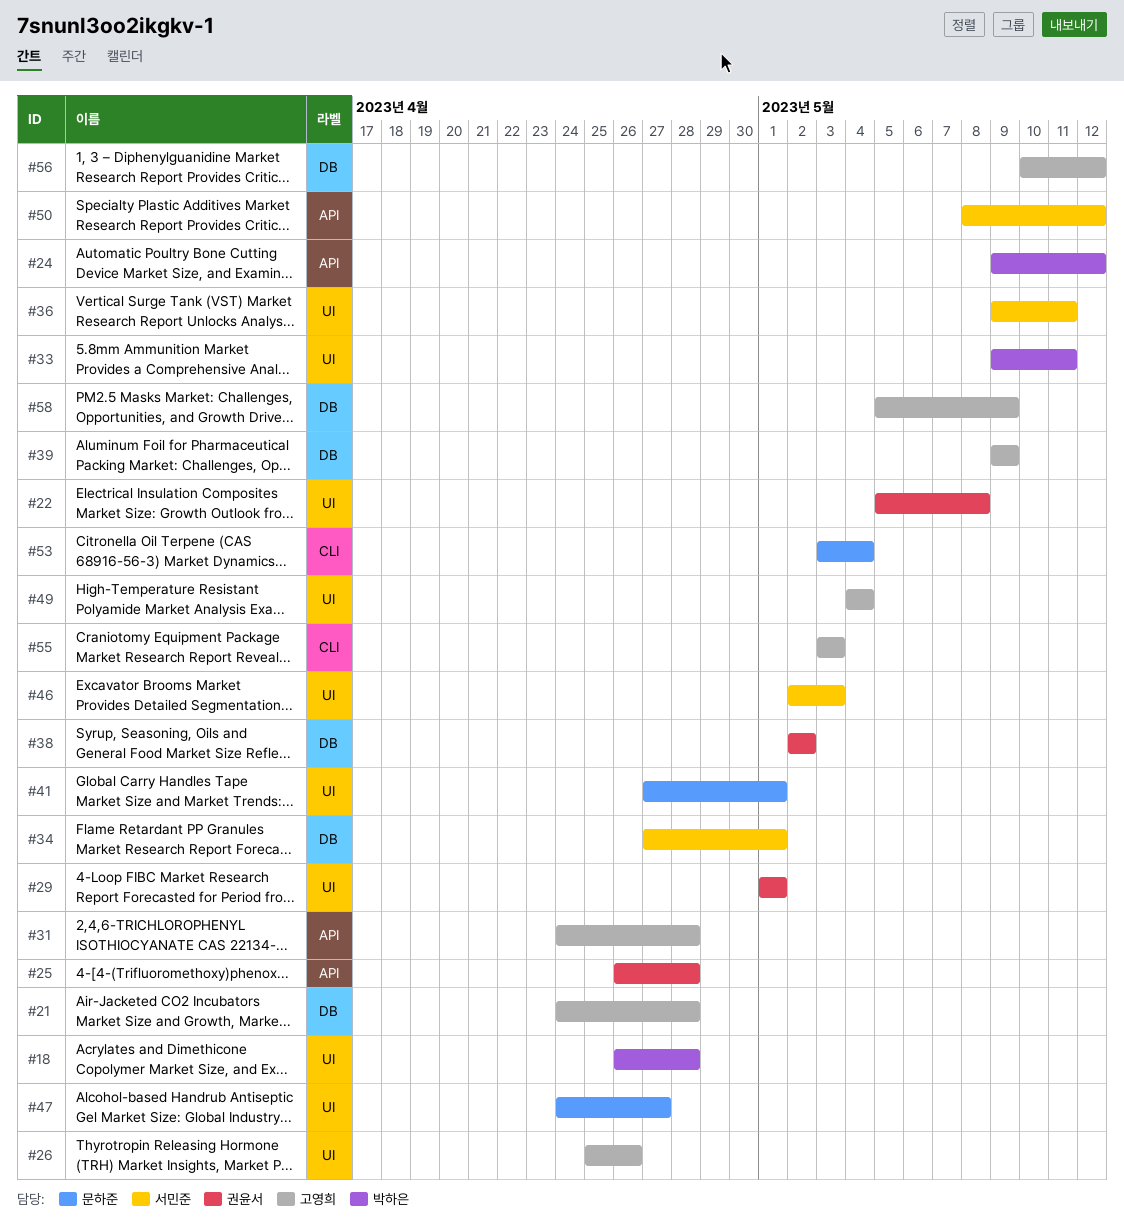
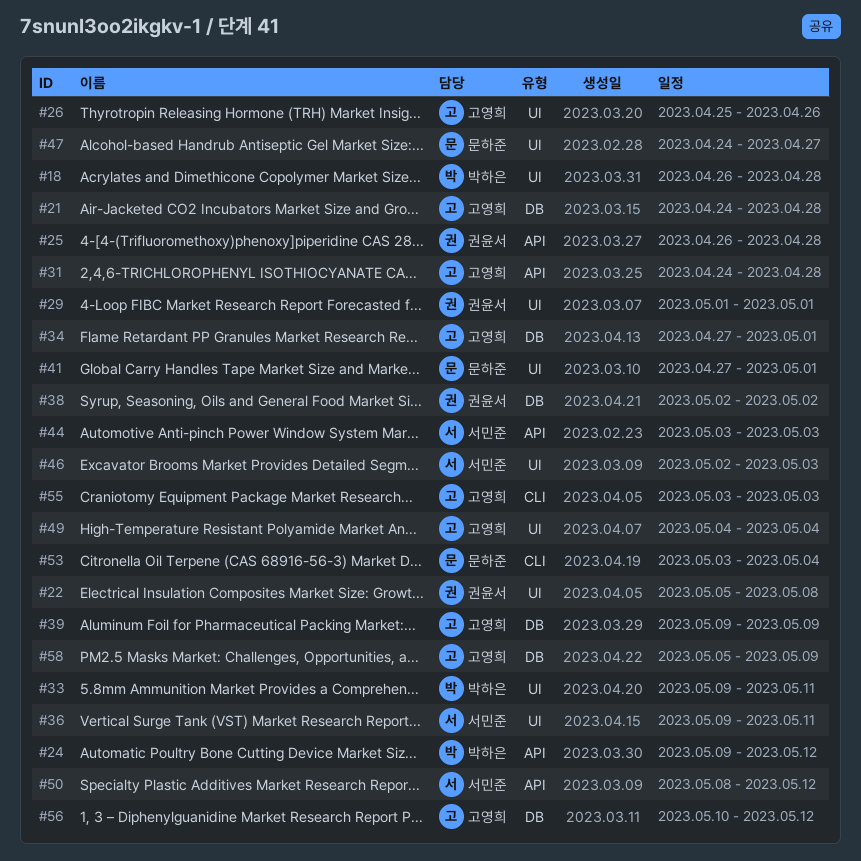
#34, owner: 서민준 -> 고영희
#44: none -> present

